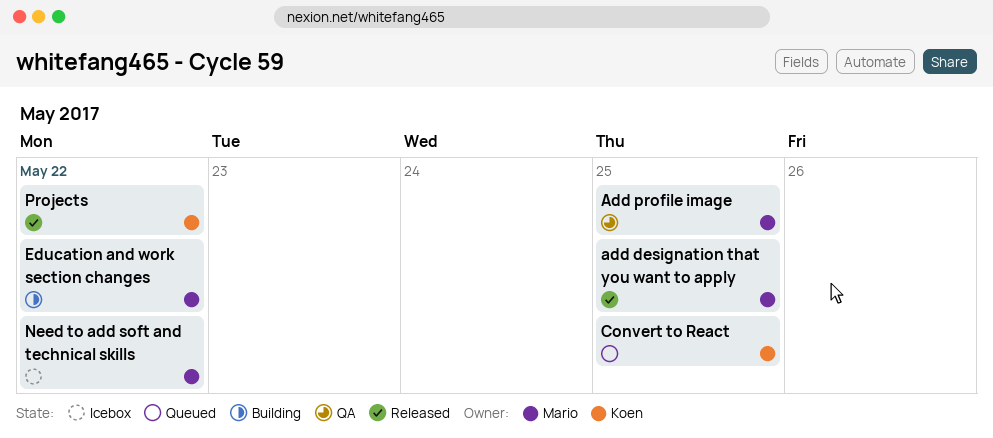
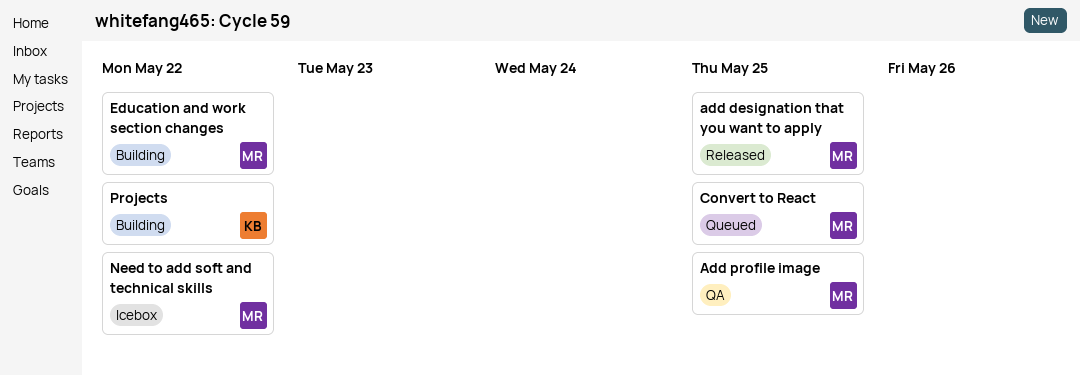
Convert to React, owner: Koen -> Mario
Projects, status: Released -> Building

